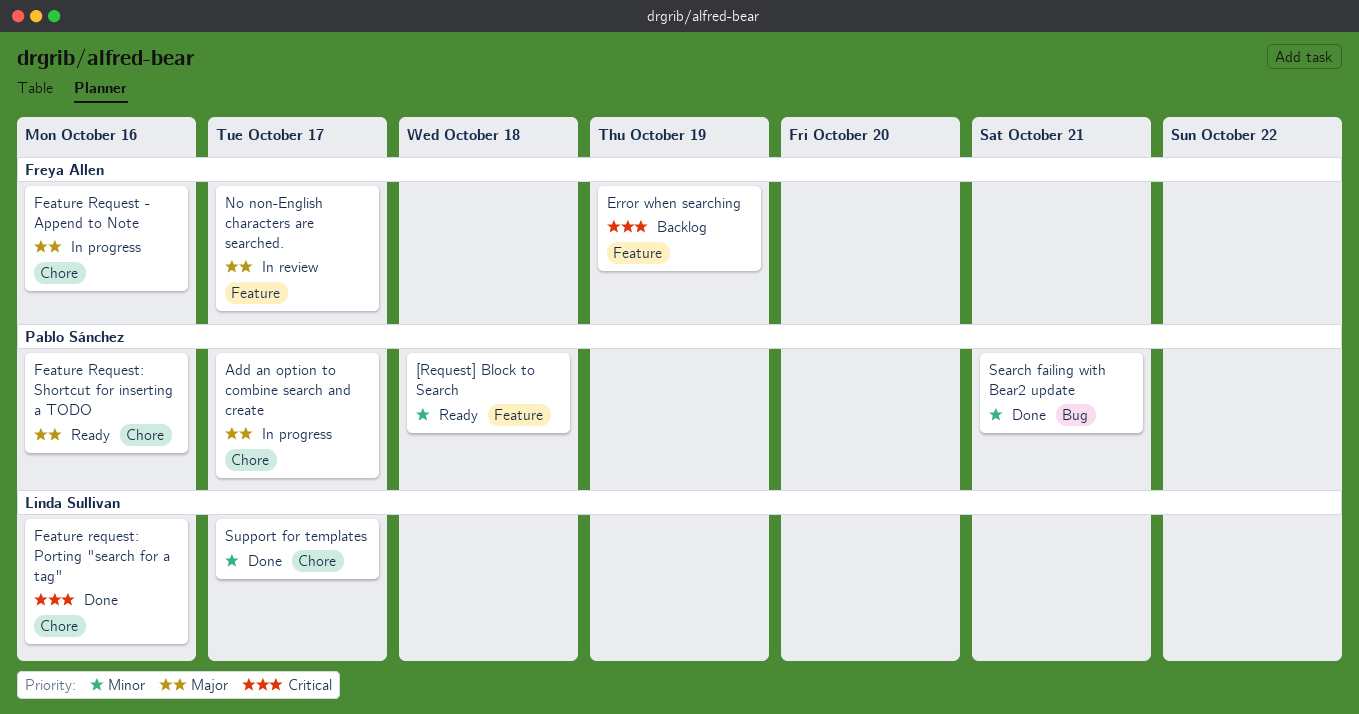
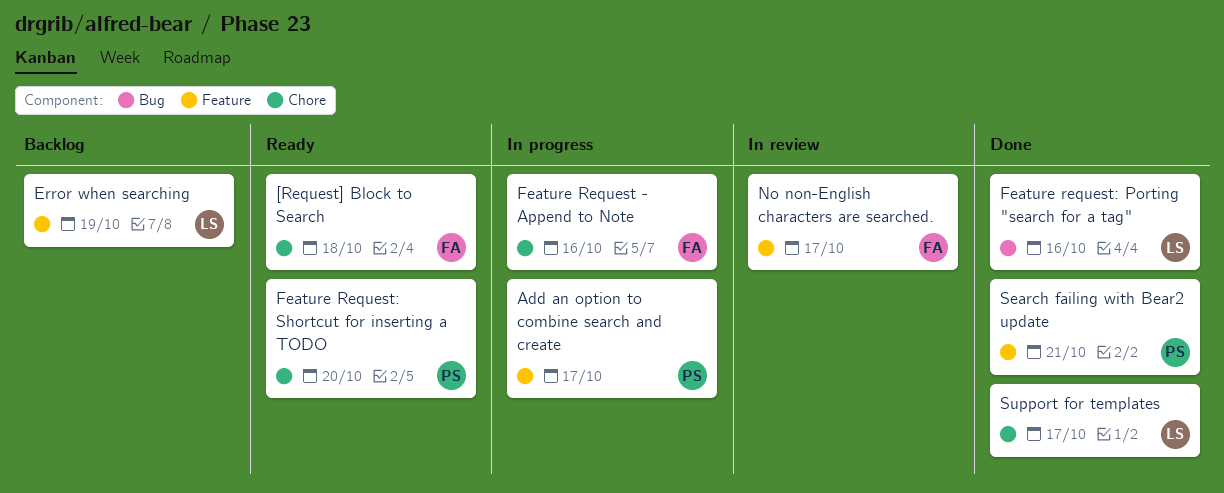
[Request] Block to Search, owner: Pablo Sánchez -> Freya Allen
[Request] Block to Search, label: Feature -> Chore
Add an option to combine search and create, label: Chore -> Feature
Error when searching, owner: Freya Allen -> Linda Sullivan
Feature request: Porting "search for a tag", label: Chore -> Bug
Feature Request: Shortcut for inserting a TODO, due: Oct 16 -> Oct 20
Search failing with Bear2 update, label: Bug -> Feature

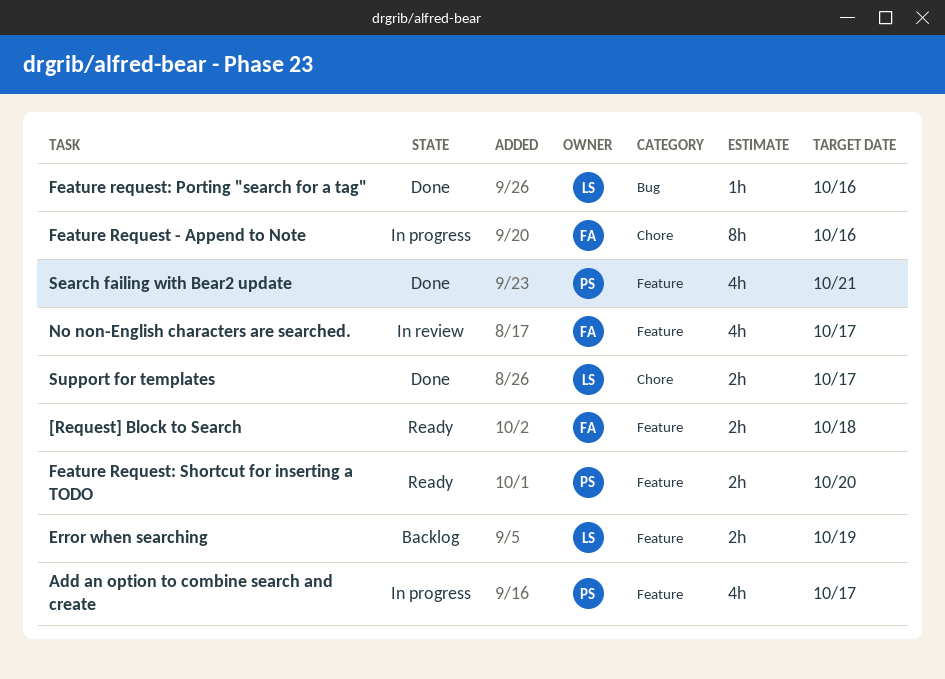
[Request] Block to Search, label: Chore -> Feature
Feature Request: Shortcut for inserting a TODO, label: Chore -> Feature

